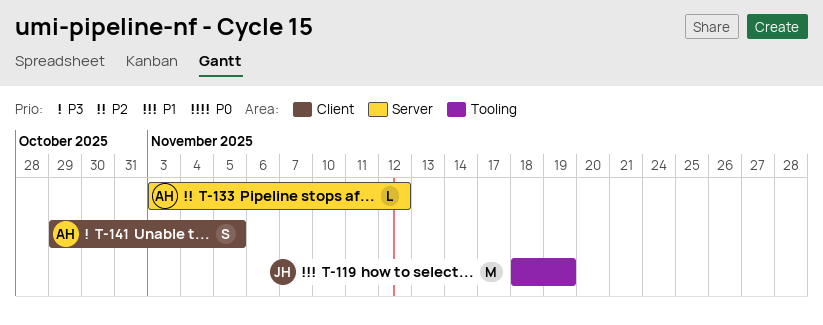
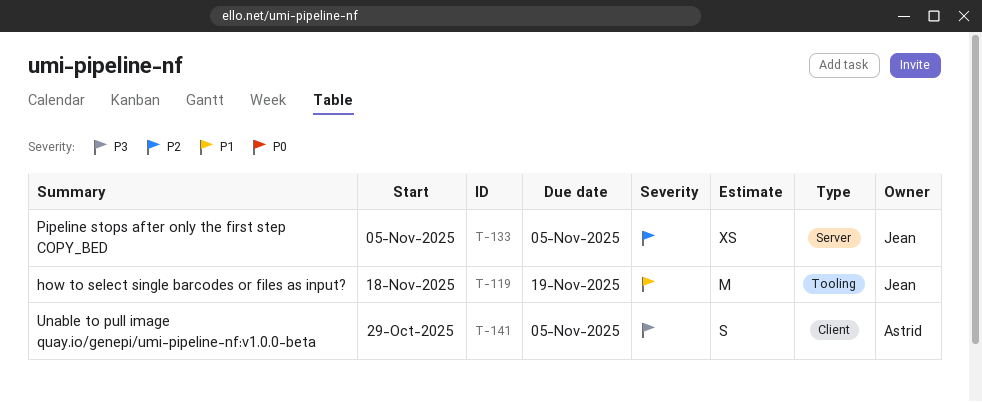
T-133, owner: Astrid -> Jean
T-133, estimate: L -> XS
T-133, start: Nov 3 -> Nov 5
T-133, due: Nov 12 -> Nov 5

